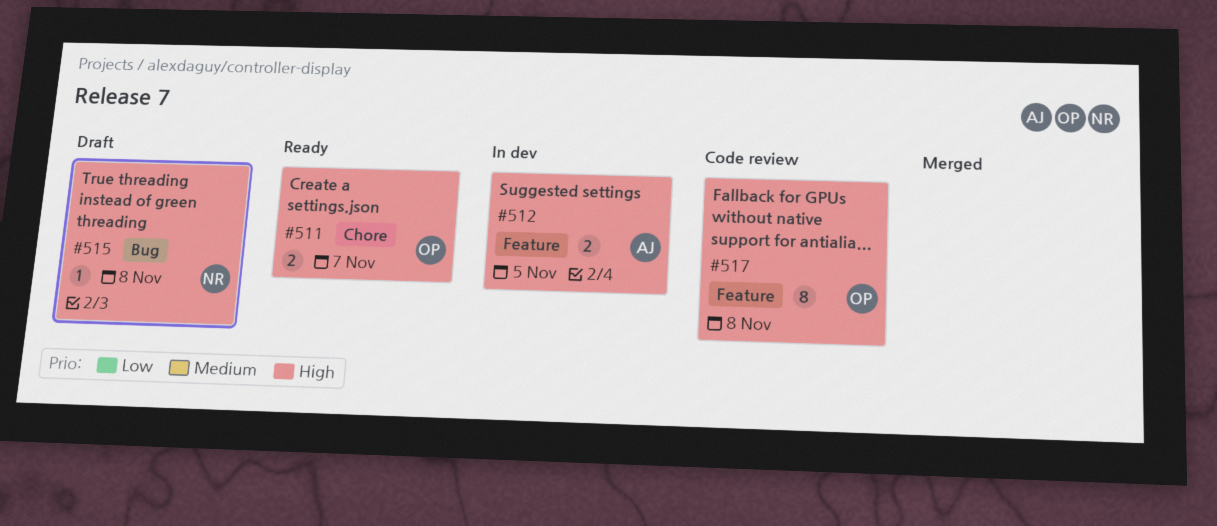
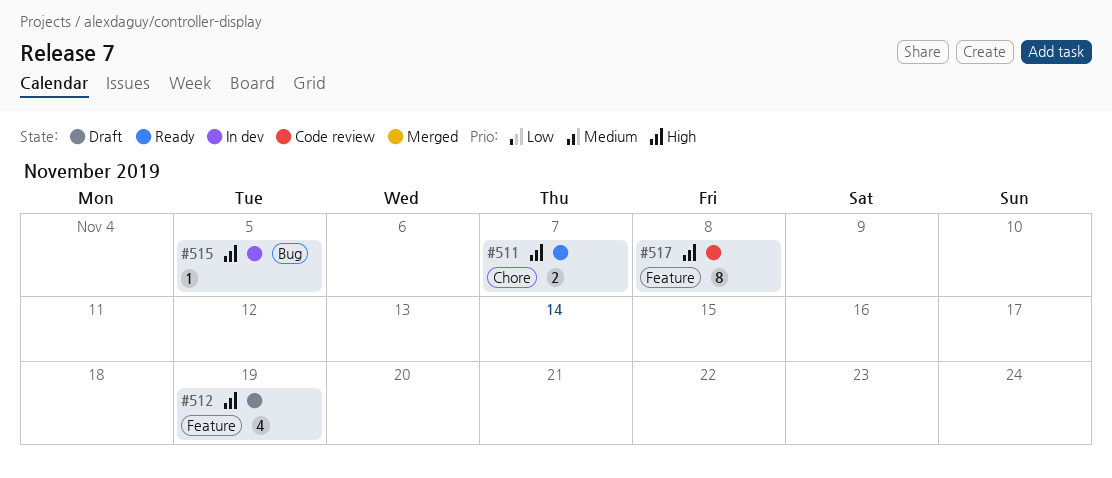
#512, status: In dev -> Draft
#512, estimate: 2 -> 4
#512, due: Nov 5 -> Nov 19
#515, status: Draft -> In dev
#515, due: Nov 8 -> Nov 5

